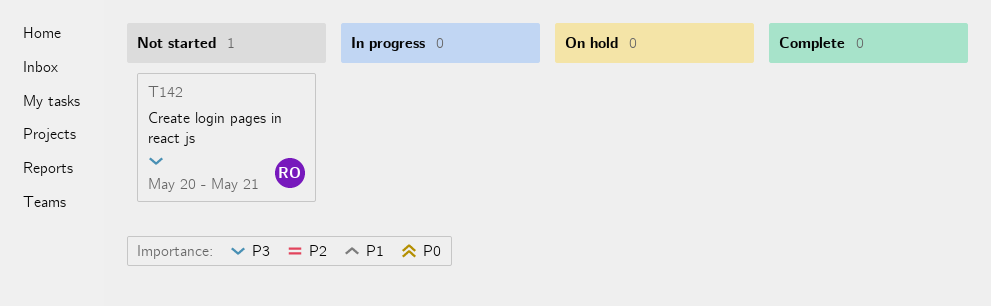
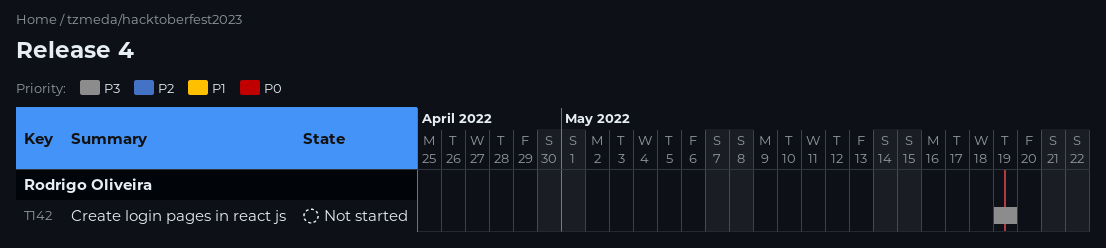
T142, start: May 20 -> May 19
T142, due: May 21 -> May 19

